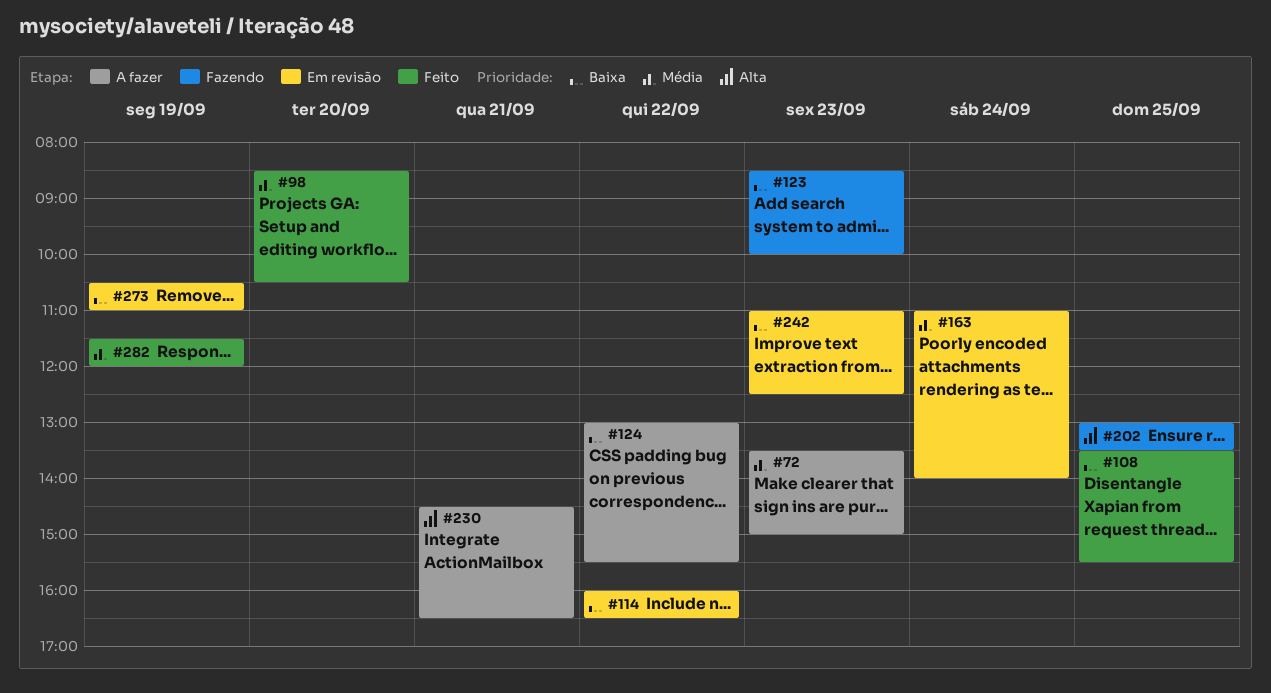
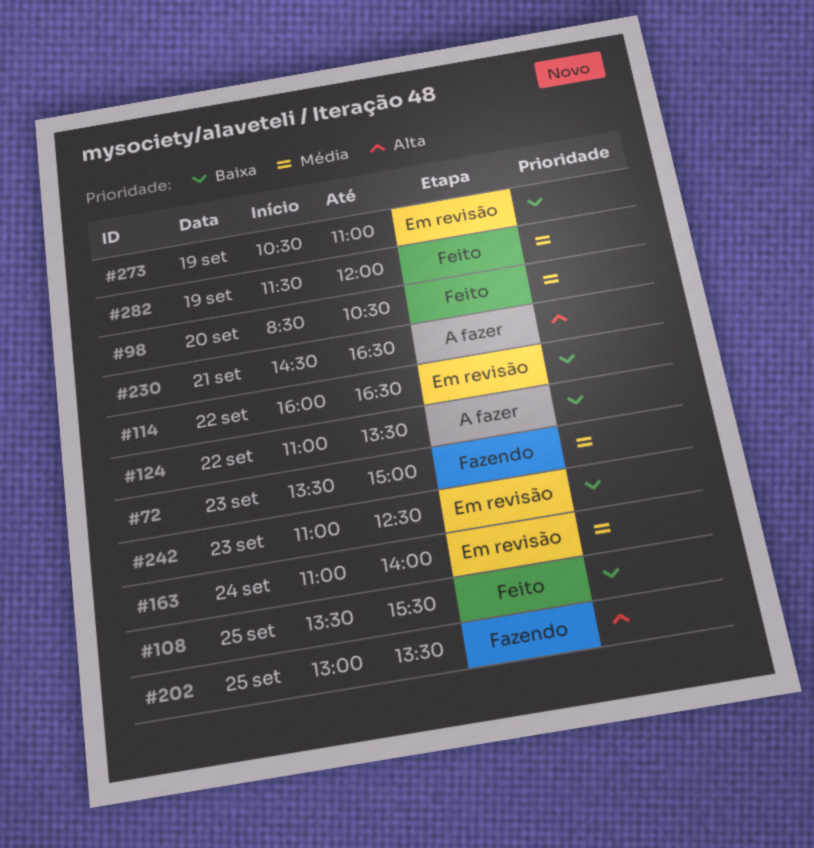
#72, status: A fazer -> Fazendo
#123: present -> none
#124, begins: 13:00 -> 11:00
#124, ends: 15:30 -> 13:30

